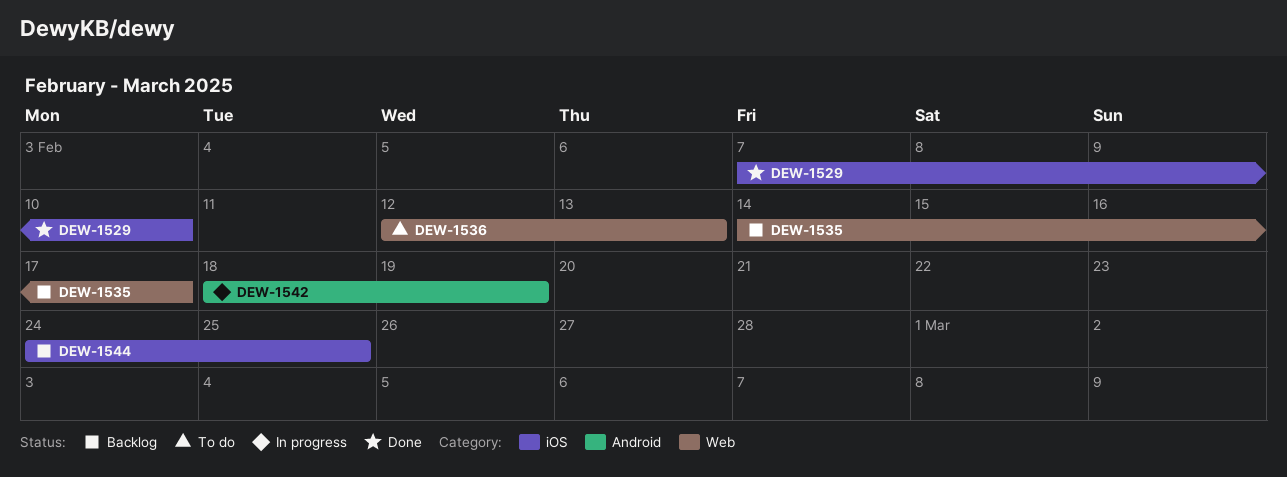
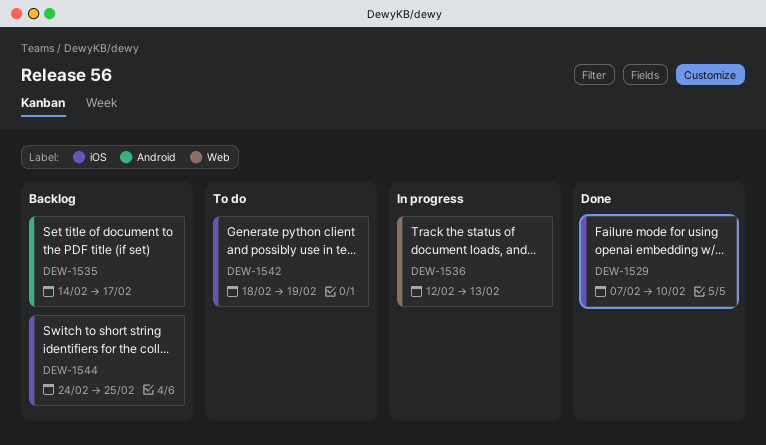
DEW-1535, label: Web -> Android
DEW-1536, status: To do -> In progress
DEW-1542, status: In progress -> To do
DEW-1542, label: Android -> iOS

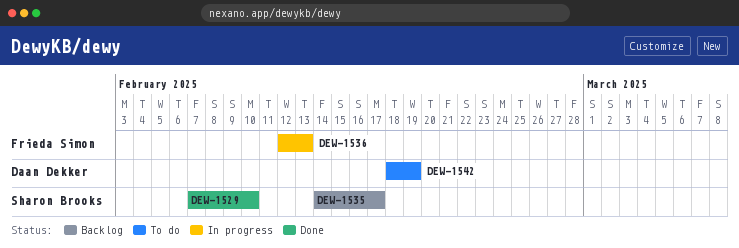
DEW-1544: present -> none

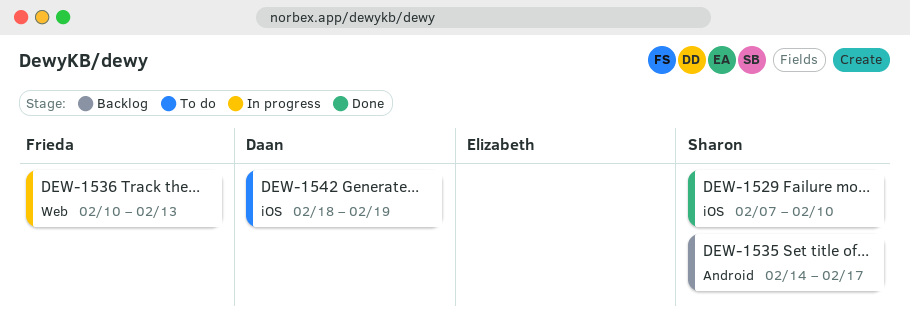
DEW-1536, start: Feb 12 -> Feb 10

